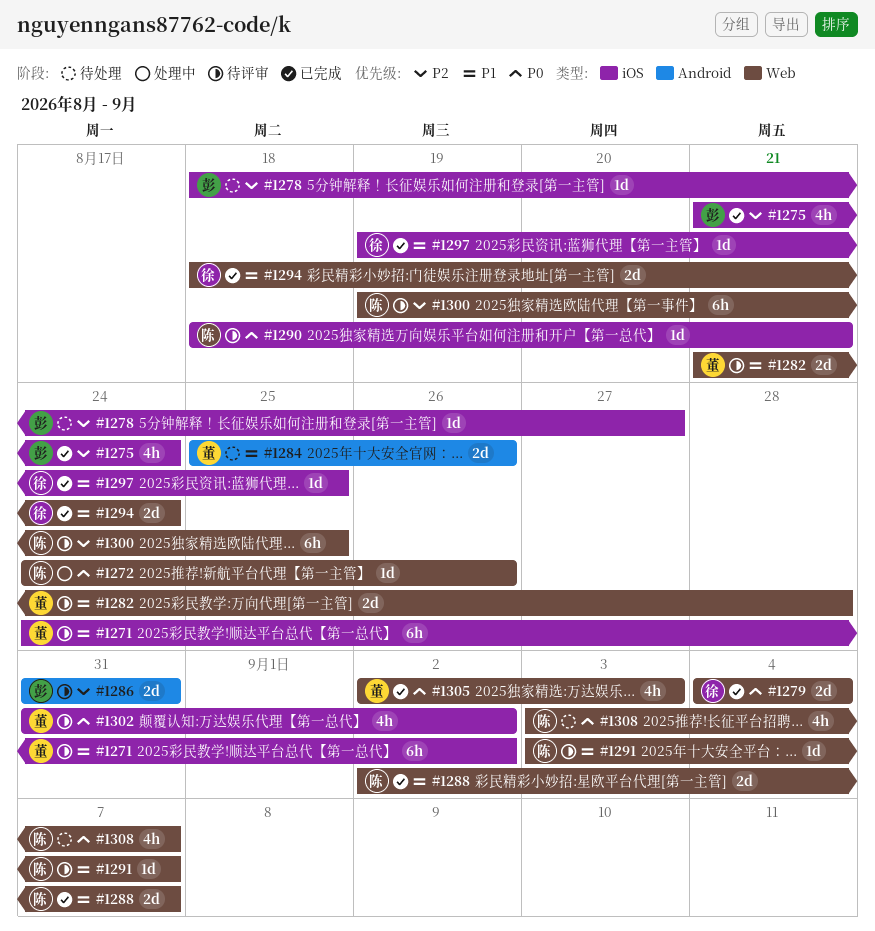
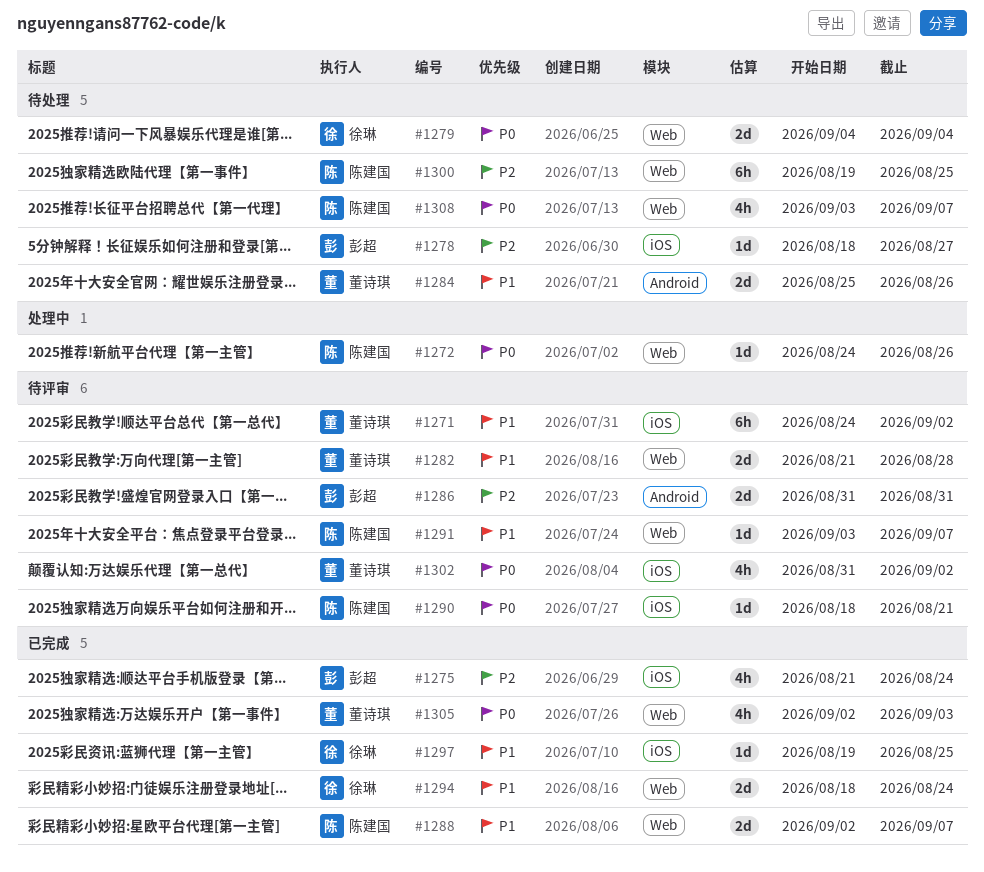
#1279, status: 已完成 -> 待处理
#1300, status: 待评审 -> 待处理

